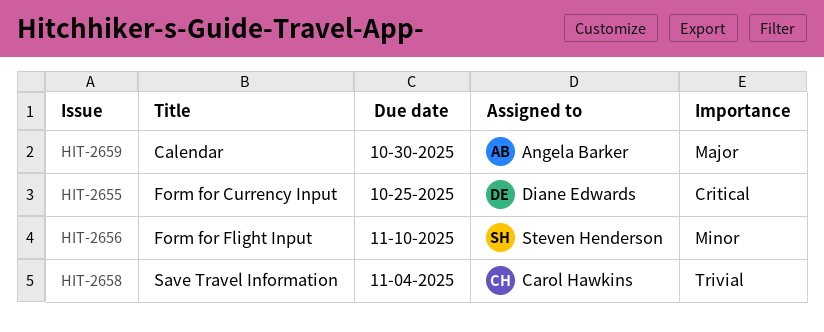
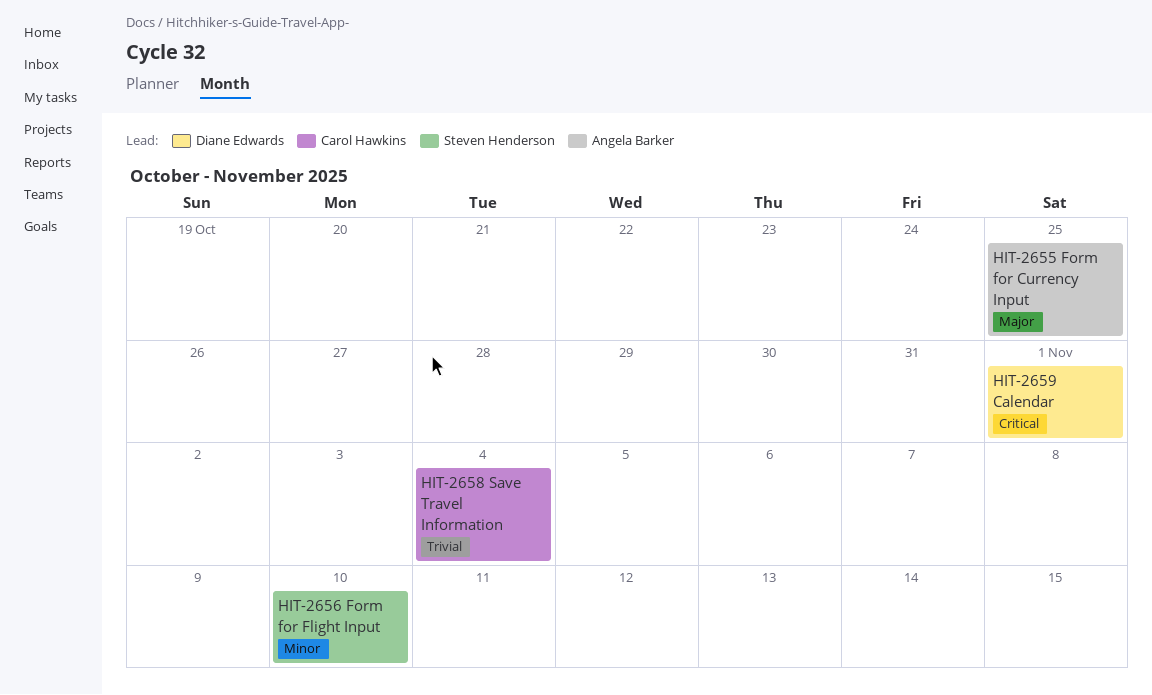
HIT-2655, owner: Diane Edwards -> Angela Barker
HIT-2655, priority: Critical -> Major
HIT-2659, owner: Angela Barker -> Diane Edwards
HIT-2659, priority: Major -> Critical
HIT-2659, due: Oct 30 -> Nov 1

